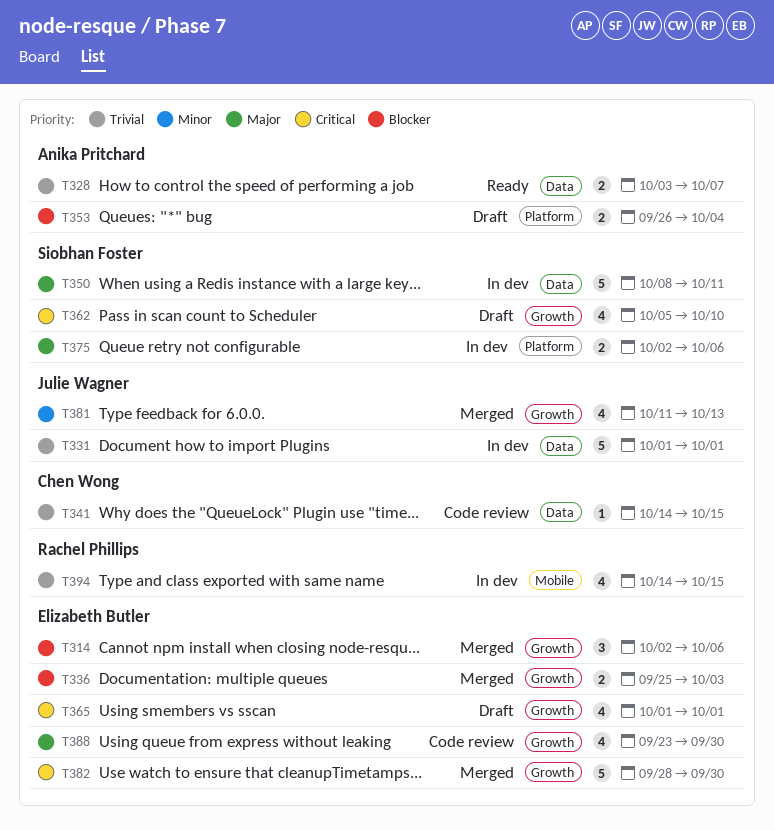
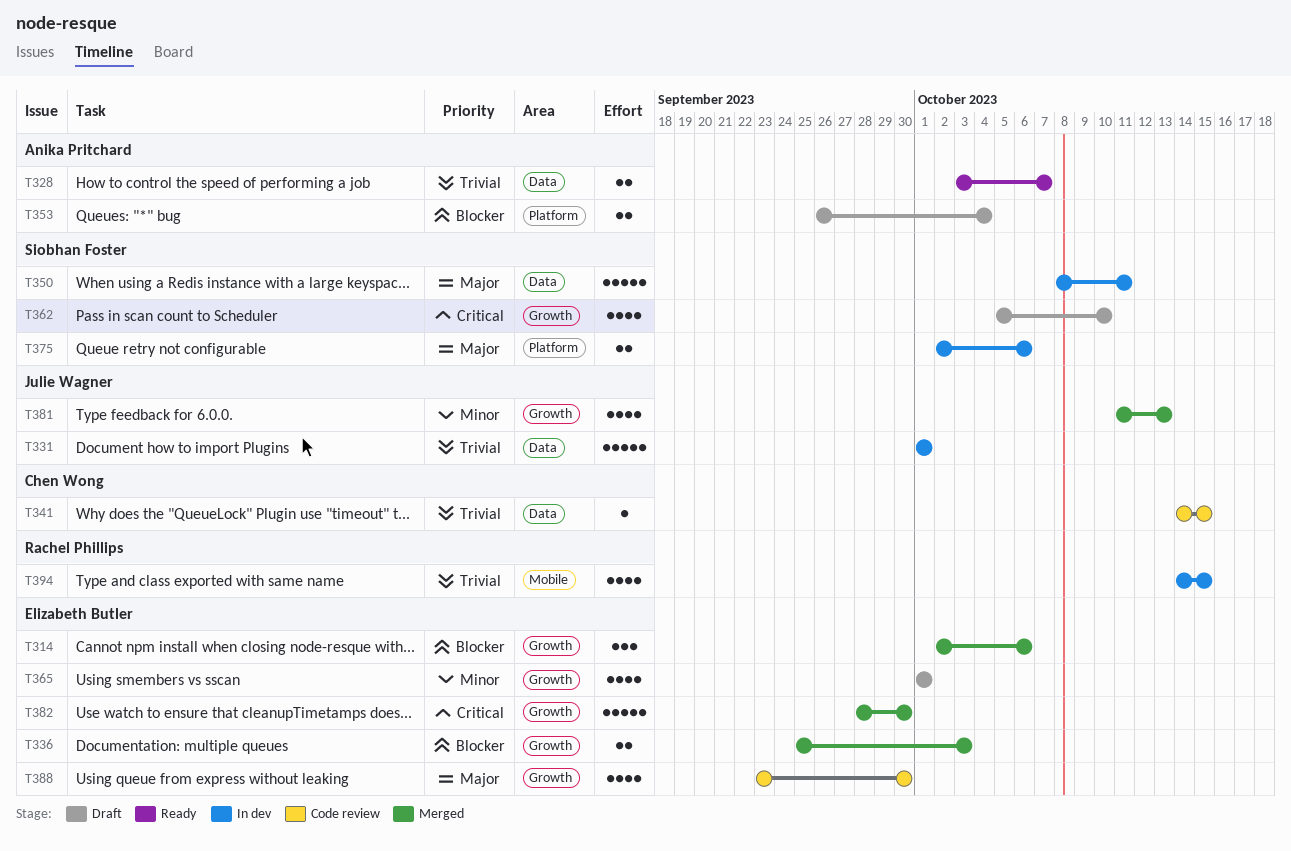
T365, priority: Critical -> Minor

